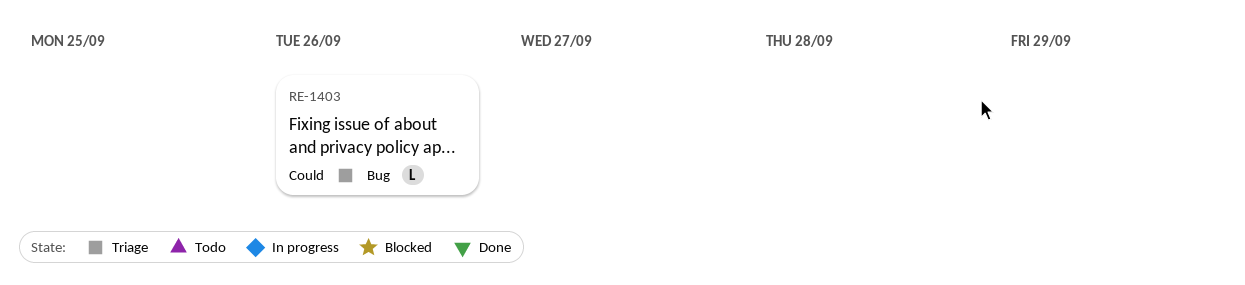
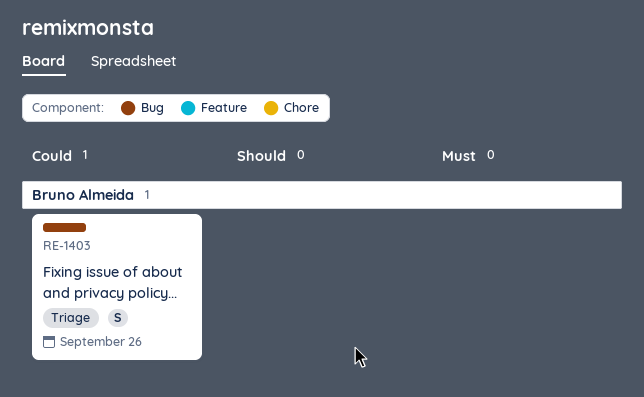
RE-1403, estimate: L -> S

